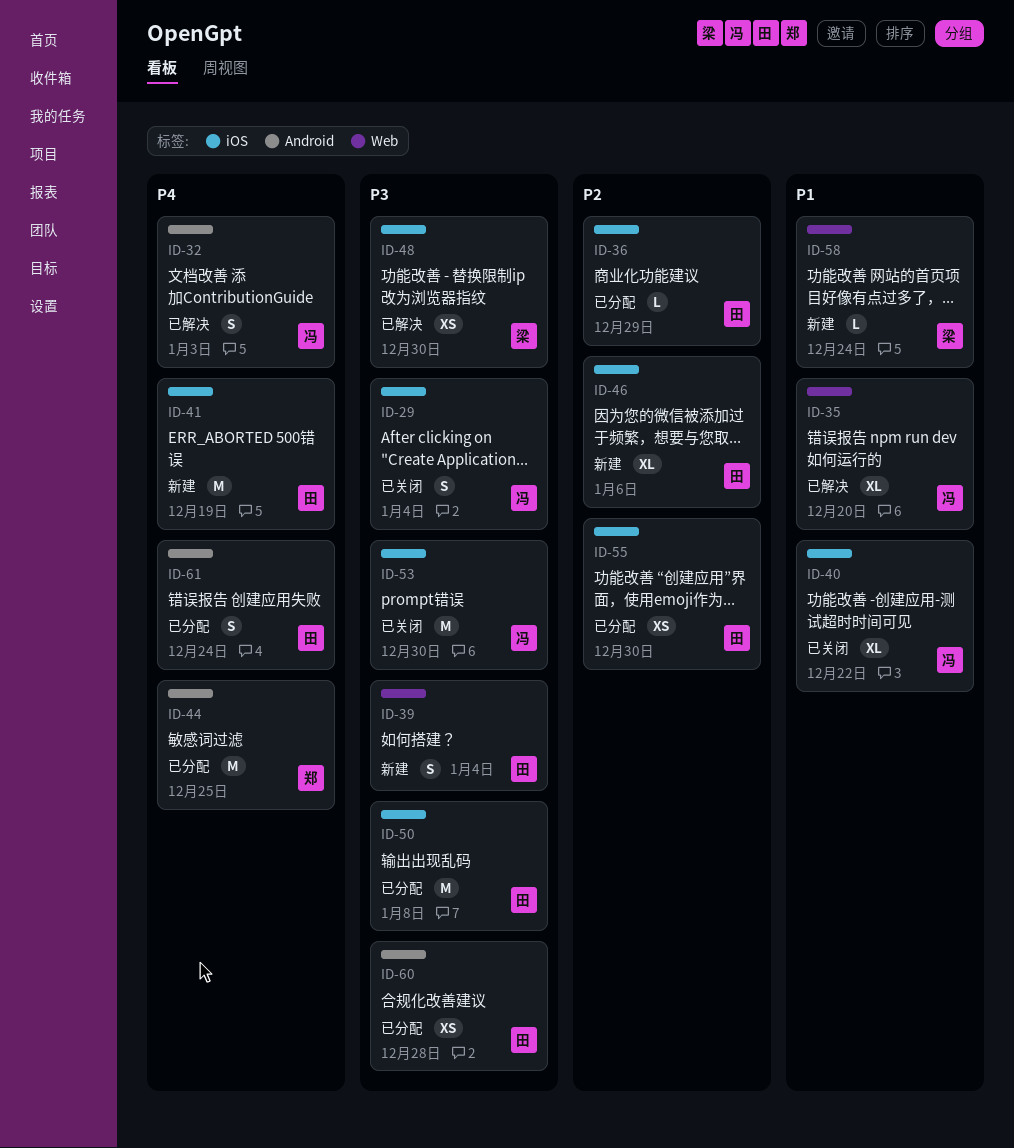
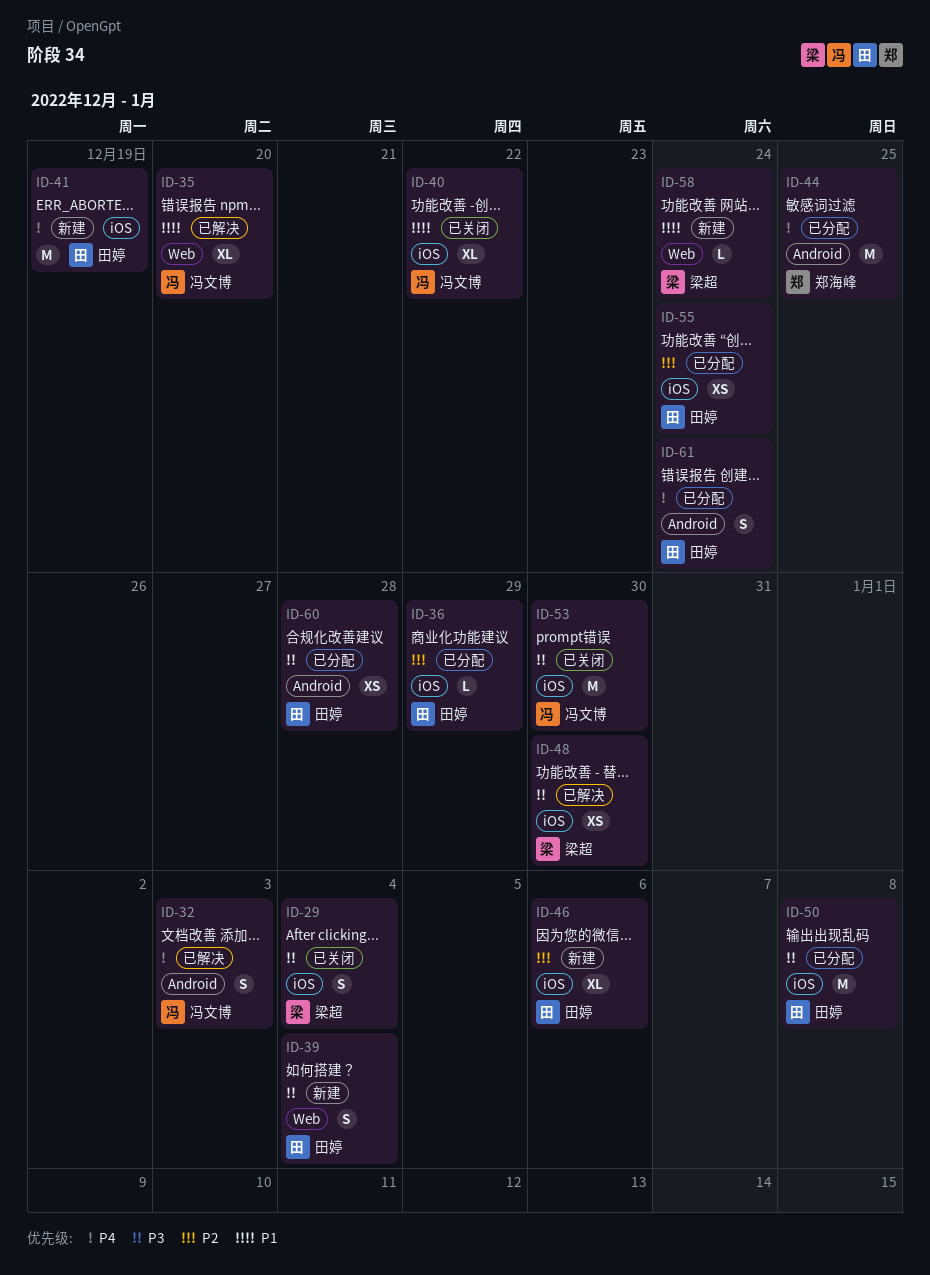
ID-29, owner: 冯文博 -> 梁超
ID-55, due: Dec 30 -> Dec 24

